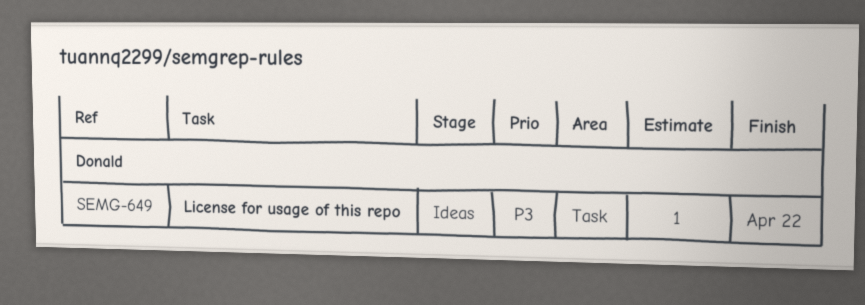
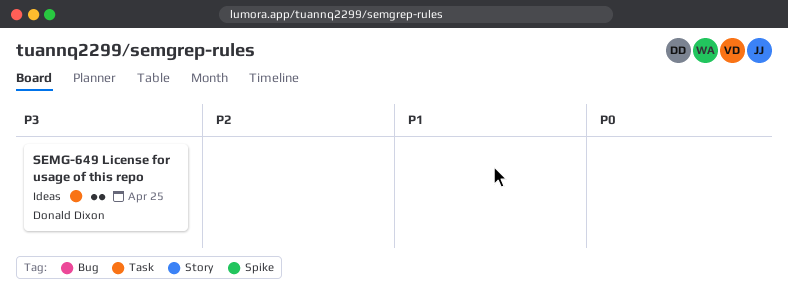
SEMG-649, estimate: 1 -> 2
SEMG-649, due: Apr 22 -> Apr 25

